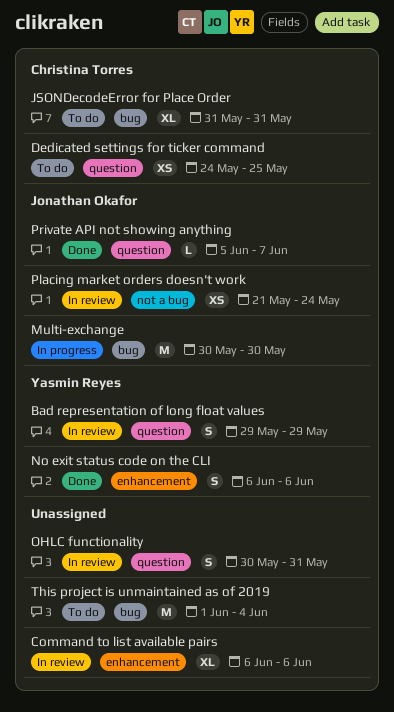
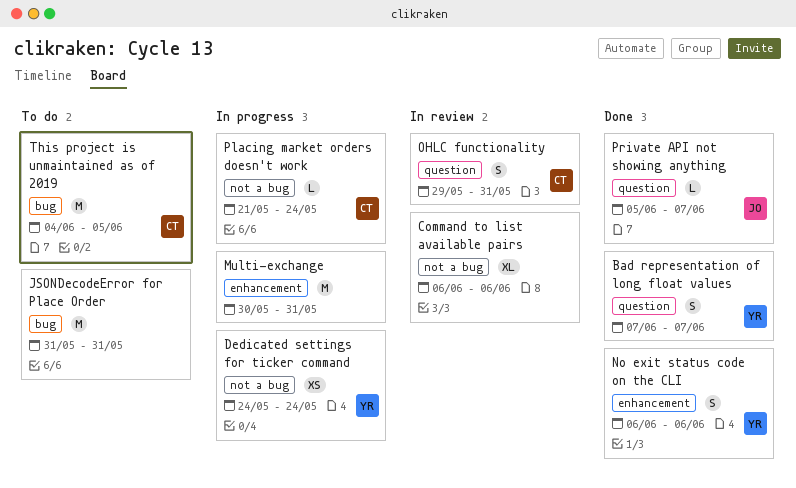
Bad representation of long float values, status: In review -> Done
Bad representation of long float values, start: May 29 -> Jun 7
Bad representation of long float values, due: May 29 -> Jun 7
Command to list available pairs, label: enhancement -> not a bug
Dedicated settings for ticker command, status: To do -> In progress
Dedicated settings for ticker command, owner: Christina Torres -> Yasmin Reyes
Dedicated settings for ticker command, label: question -> not a bug
Dedicated settings for ticker command, due: May 25 -> May 24
JSONDecodeError for Place Order, owner: Christina Torres -> none
JSONDecodeError for Place Order, estimate: XL -> M
Multi-exchange, owner: Jonathan Okafor -> none
Multi-exchange, label: bug -> enhancement
Multi-exchange, due: May 30 -> May 31
OHLC functionality, owner: none -> Christina Torres
OHLC functionality, start: May 30 -> May 29
Placing market orders doesn't work, status: In review -> In progress
Placing market orders doesn't work, owner: Jonathan Okafor -> Christina Torres
Placing market orders doesn't work, estimate: XS -> L
This project is unmaintained as of 2019, owner: none -> Christina Torres
This project is unmaintained as of 2019, start: Jun 1 -> Jun 4
This project is unmaintained as of 2019, due: Jun 4 -> Jun 5

